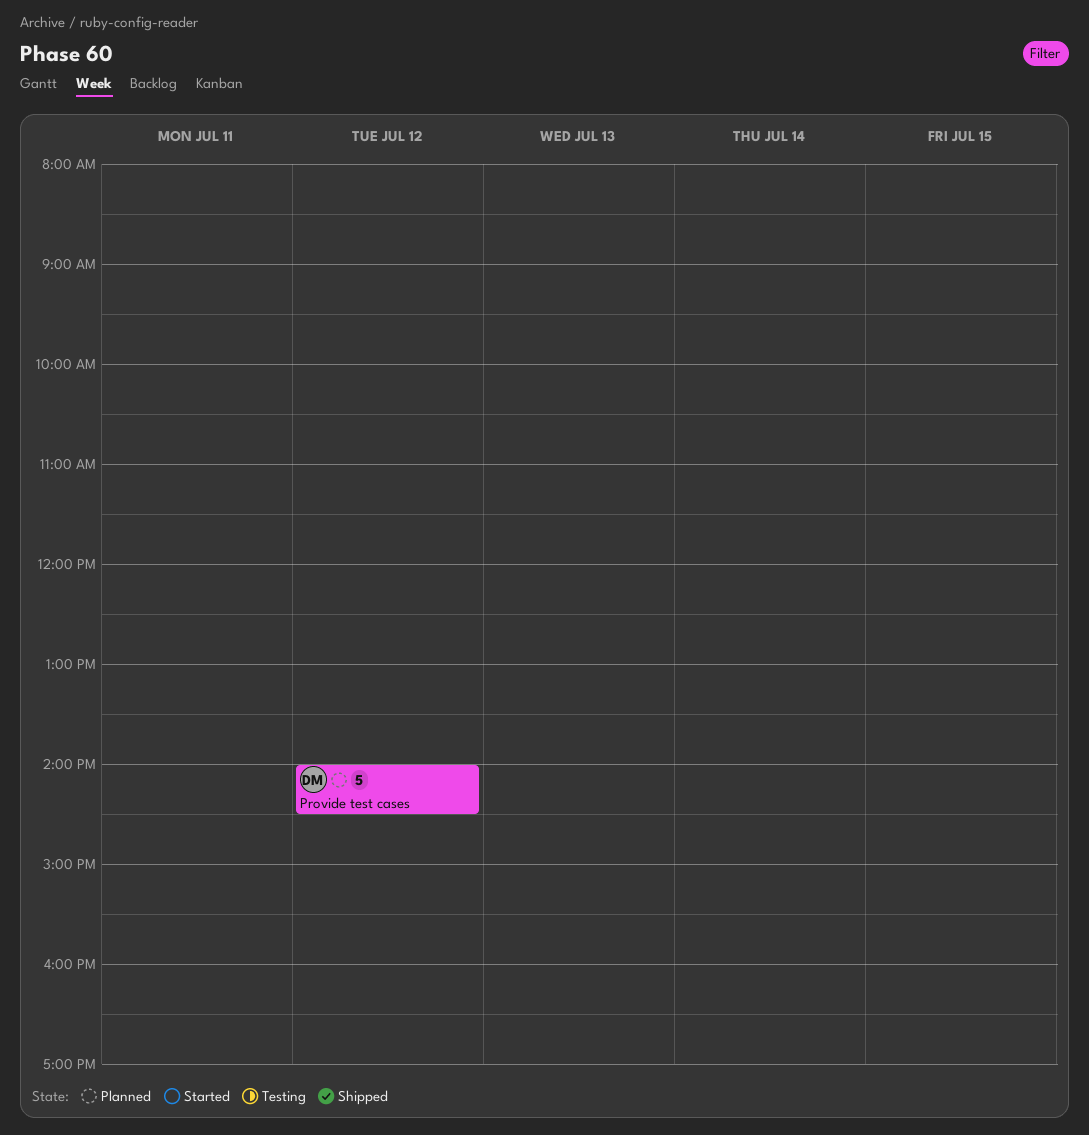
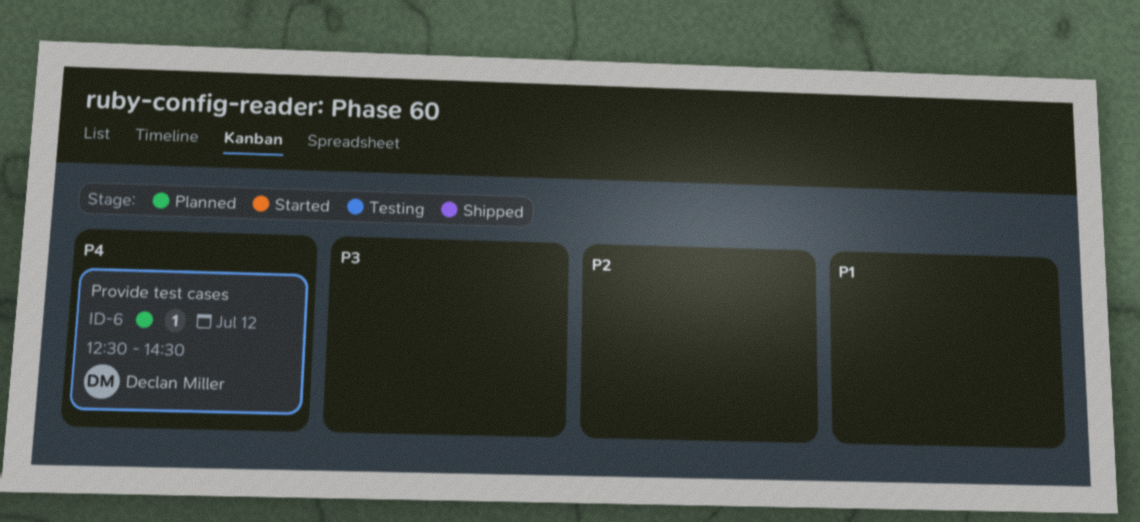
Provide test cases, estimate: 5 -> 1
Provide test cases, begins: 14:00 -> 12:30

